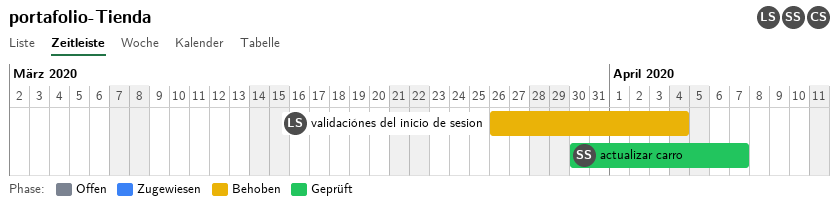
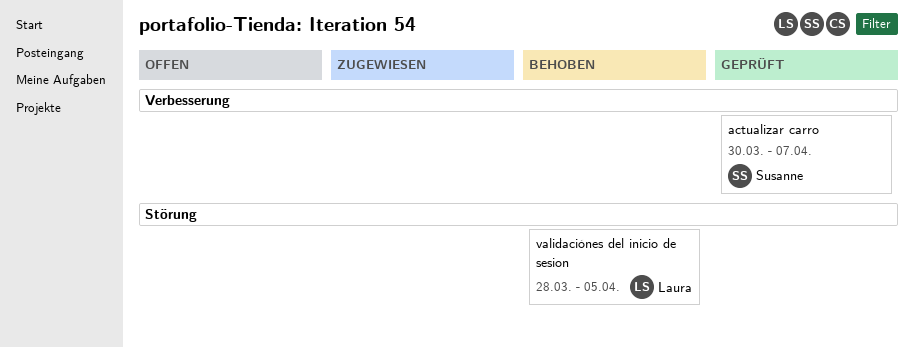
validaciónes del inicio de sesion, start: Mar 26 -> Mar 28
validaciónes del inicio de sesion, due: Apr 4 -> Apr 5

